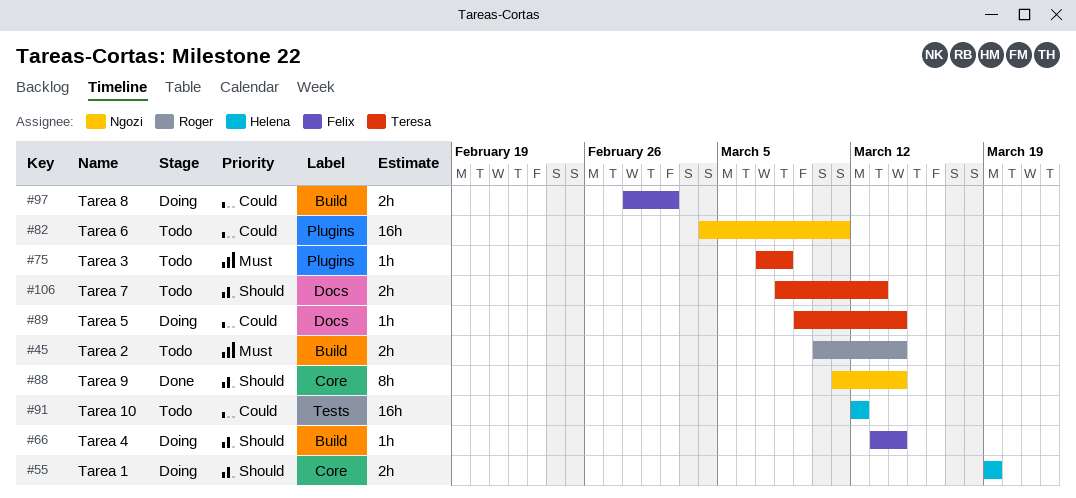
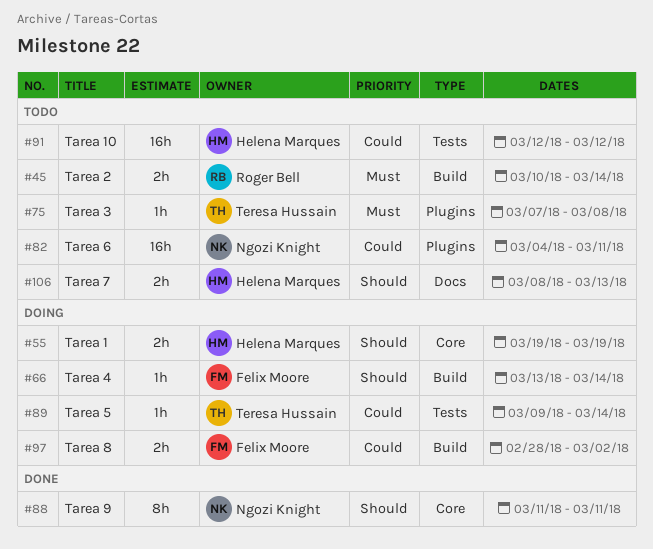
#88, due: Mar 14 -> Mar 11
#89, label: Docs -> Tests
#106, owner: Teresa Hussain -> Helena Marques

